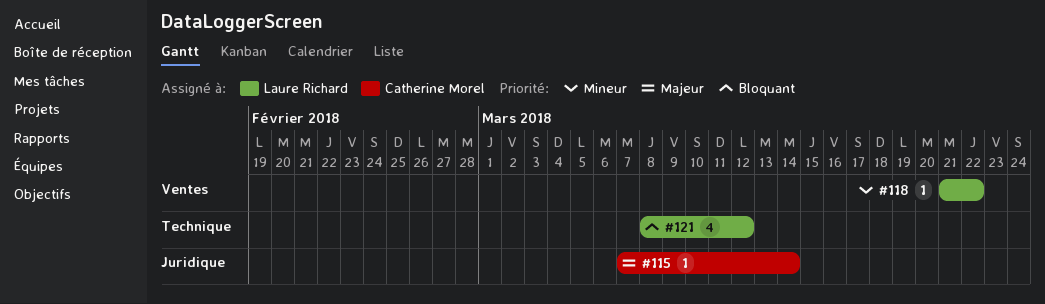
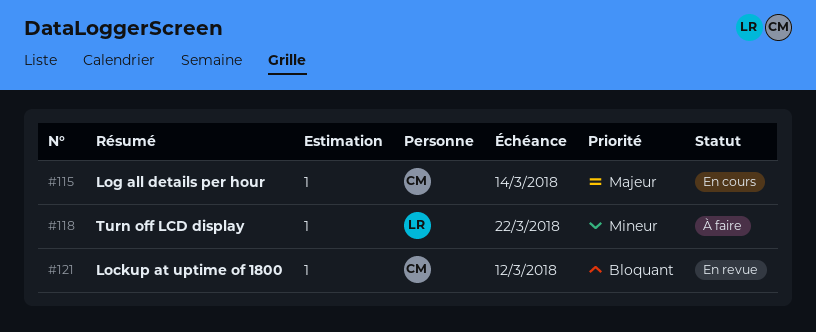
#121, owner: Laure Richard -> Catherine Morel
#121, estimate: 4 -> 1

